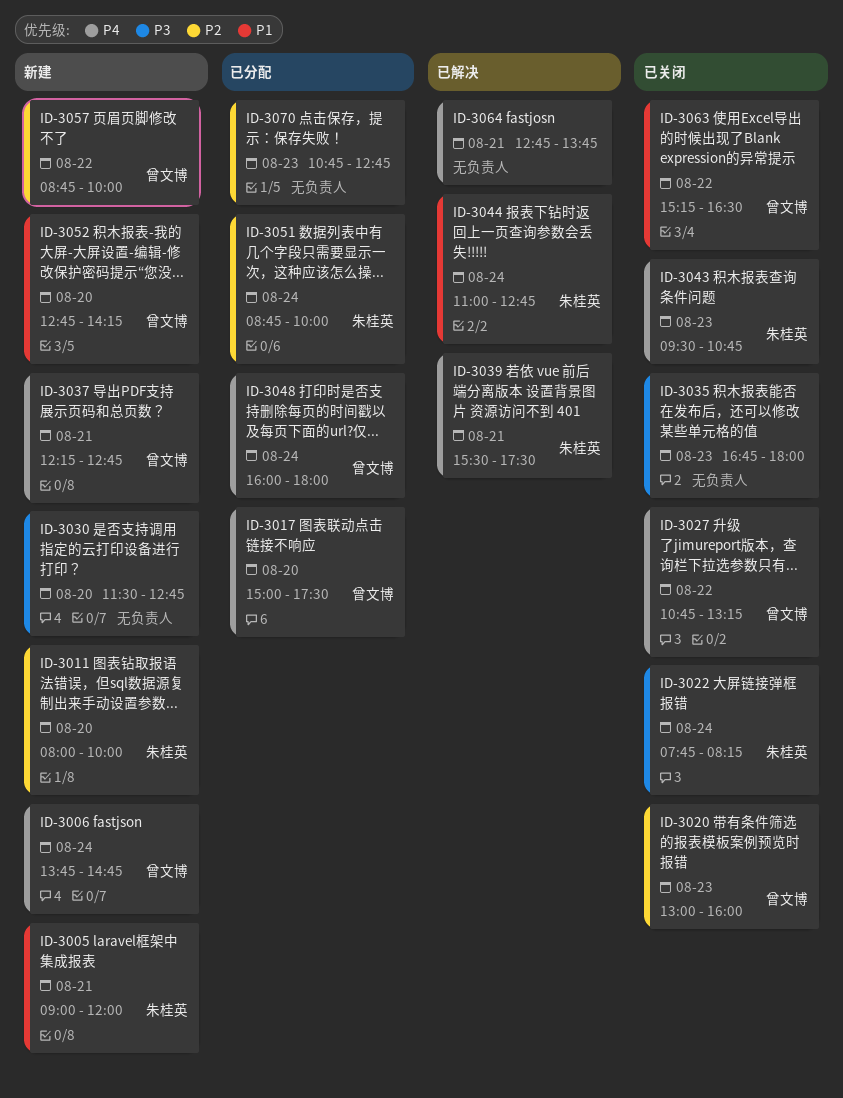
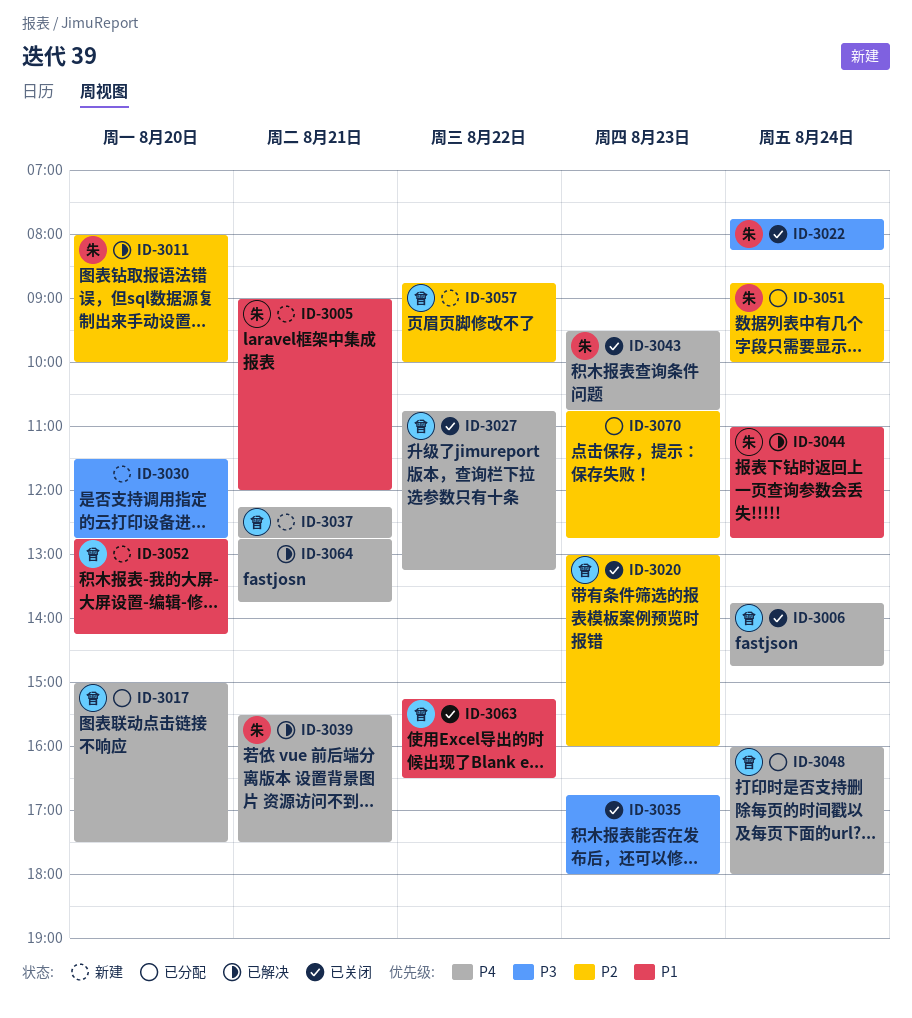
ID-3006, status: 新建 -> 已关闭
ID-3011, status: 新建 -> 已解决

